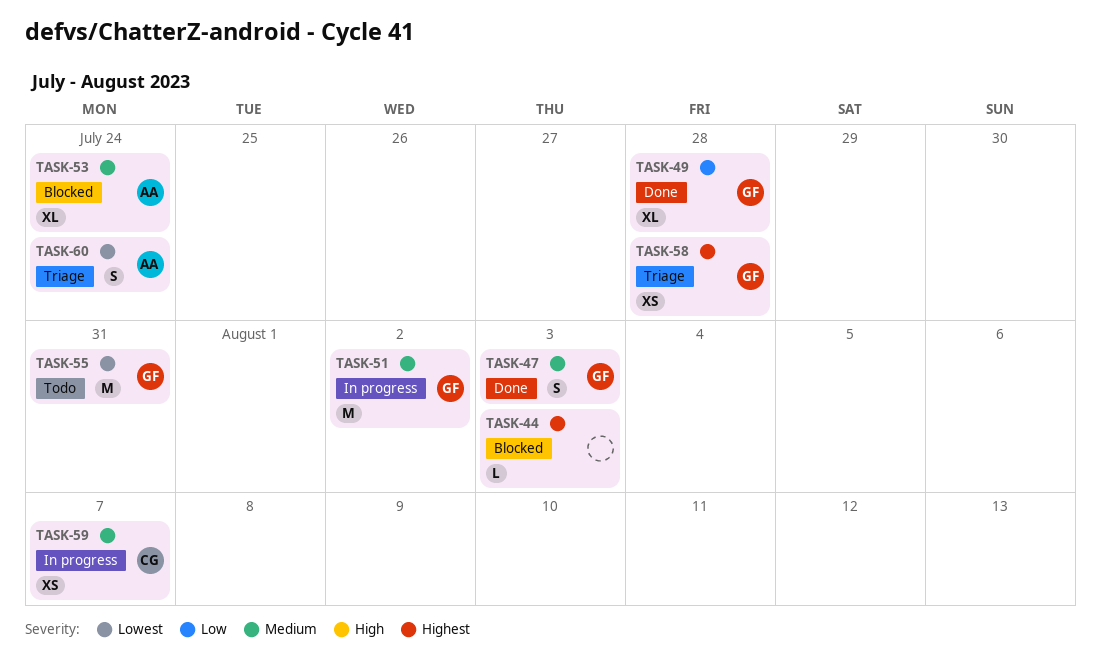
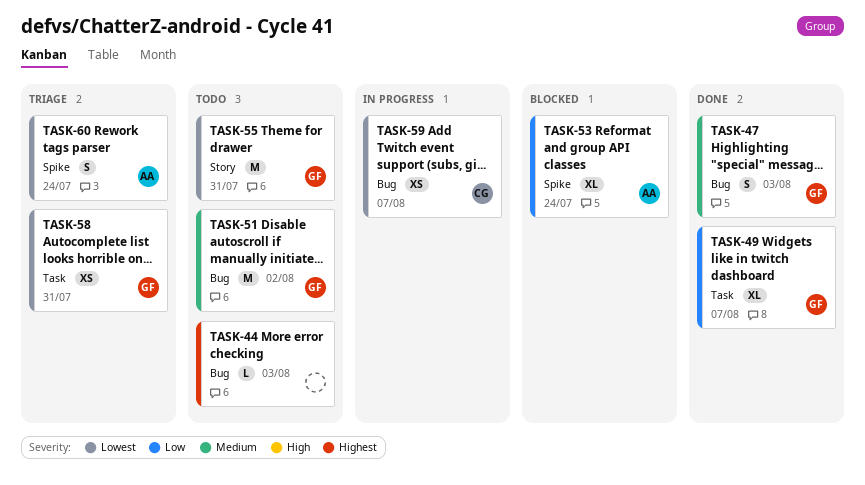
TASK-44, status: Blocked -> Todo
TASK-49, due: Jul 28 -> Aug 7
TASK-51, status: In progress -> Todo
TASK-53, priority: Medium -> Low
TASK-58, priority: Highest -> Lowest
TASK-58, due: Jul 28 -> Jul 31
TASK-59, priority: Medium -> Lowest

